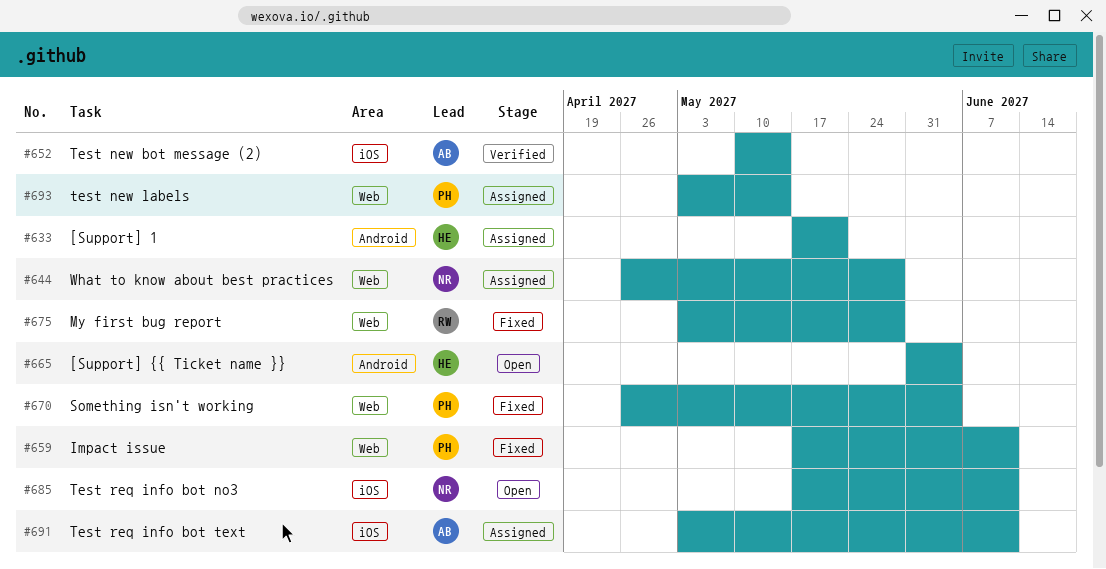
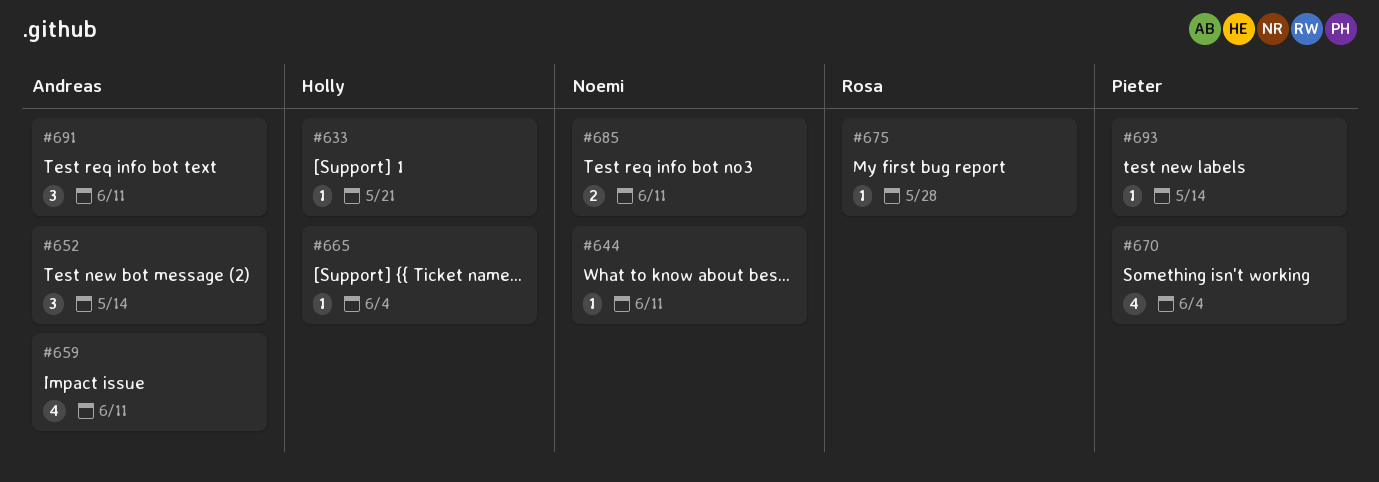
#644, due: May 28 -> Jun 11
#659, owner: Pieter -> Andreas

